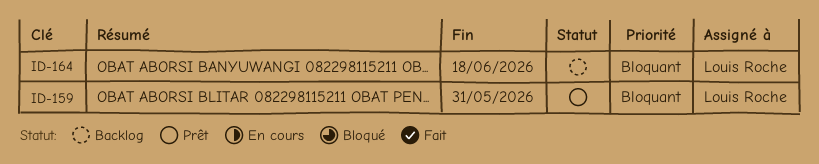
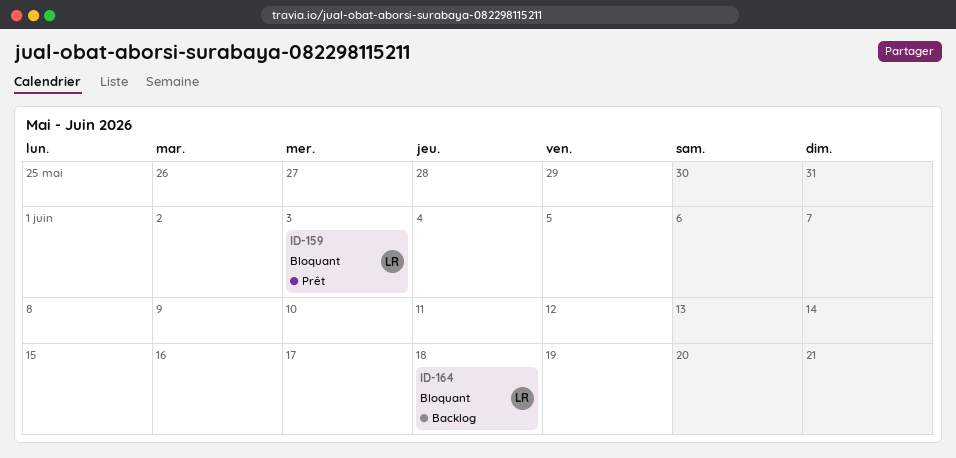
ID-159, due: May 31 -> Jun 3

